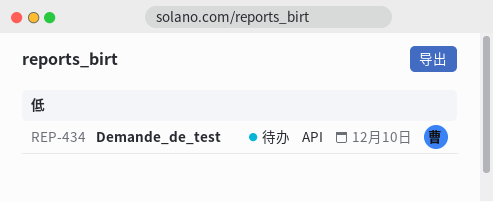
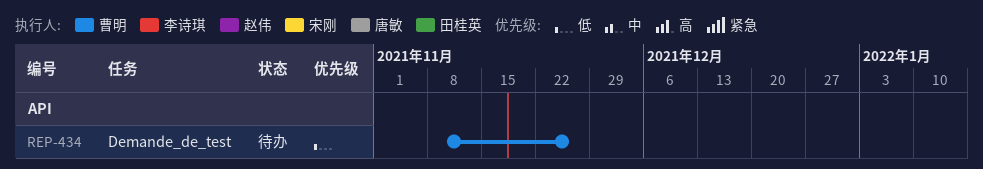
REP-434, due: Dec 10 -> Nov 26

